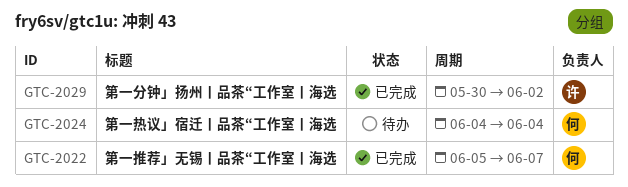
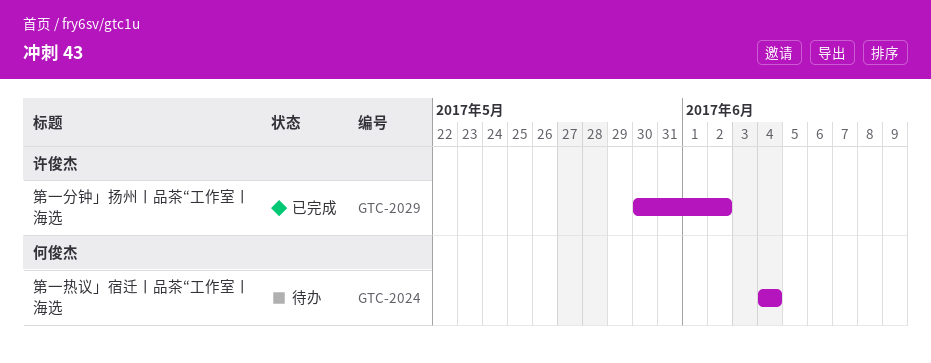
GTC-2022: present -> none

